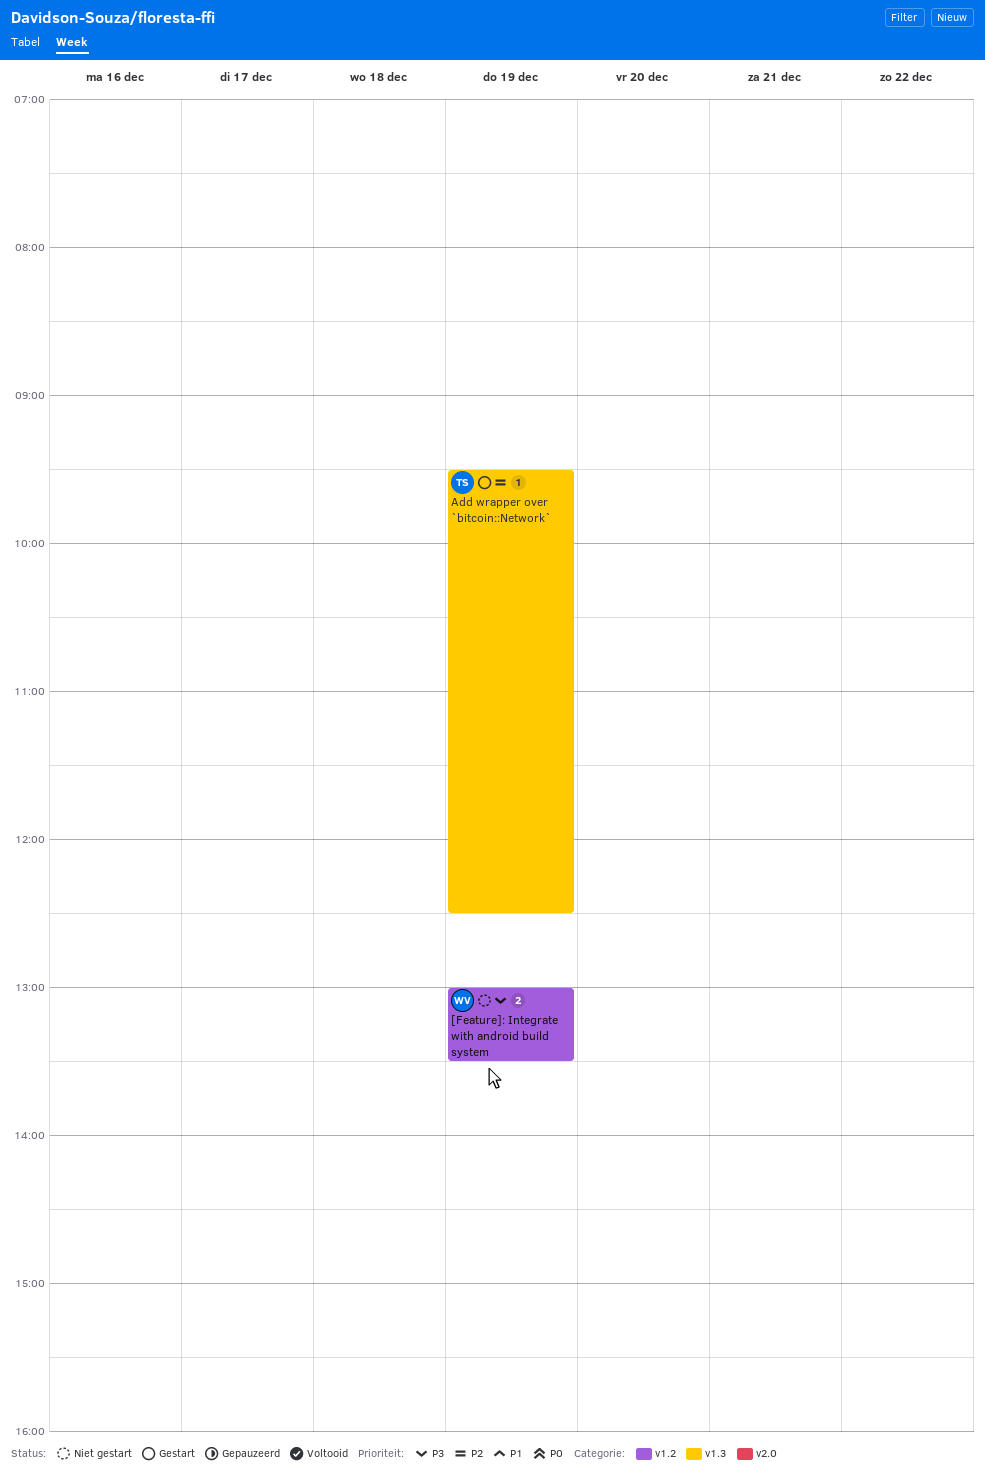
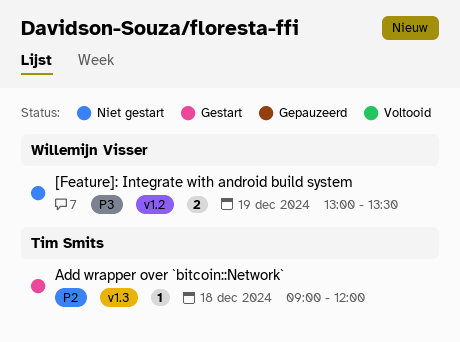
Add wrapper over `bitcoin::Network`, day: Dec 19 -> Dec 18
Add wrapper over `bitcoin::Network`, begins: 09:30 -> 09:00
Add wrapper over `bitcoin::Network`, ends: 12:30 -> 12:00

